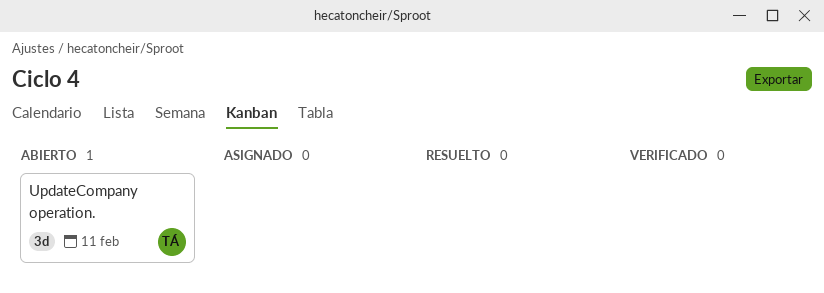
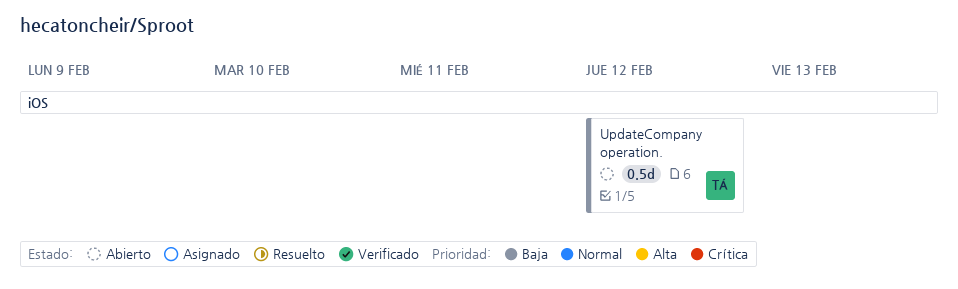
UpdateCompany operation., estimate: 3d -> 0.5d
UpdateCompany operation., due: Feb 11 -> Feb 12

